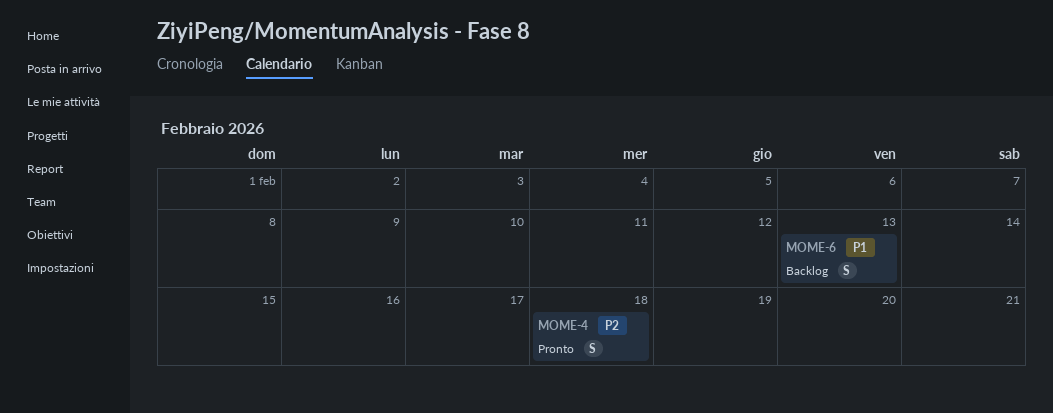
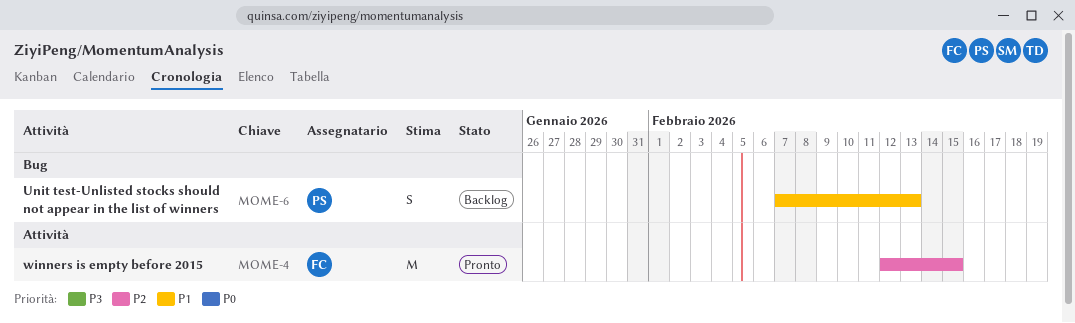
MOME-4, estimate: S -> M
MOME-4, due: Feb 18 -> Feb 15

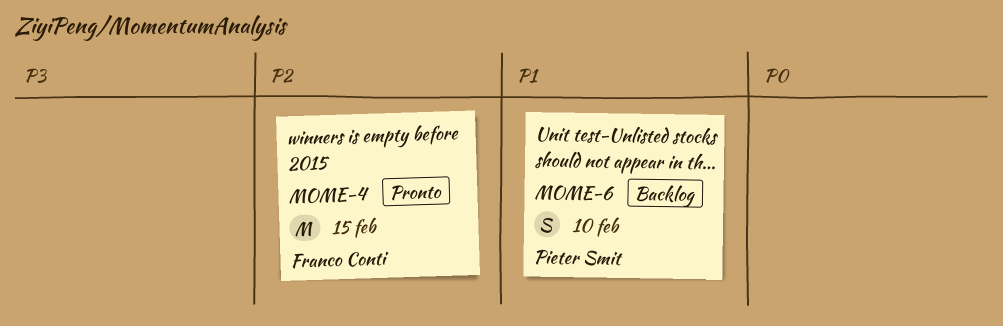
MOME-6, due: Feb 13 -> Feb 10

